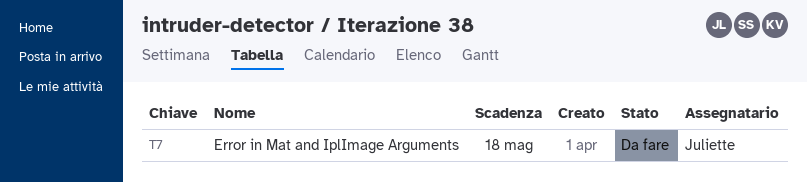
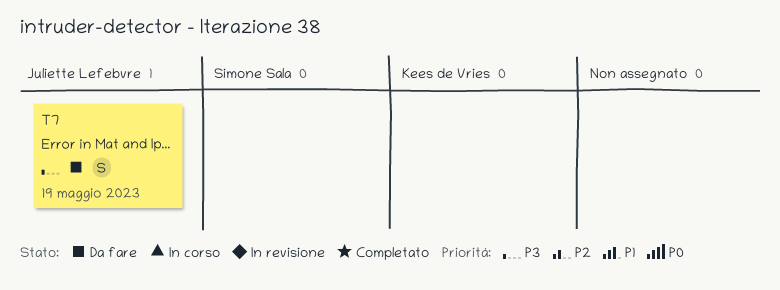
T7, due: May 18 -> May 19

